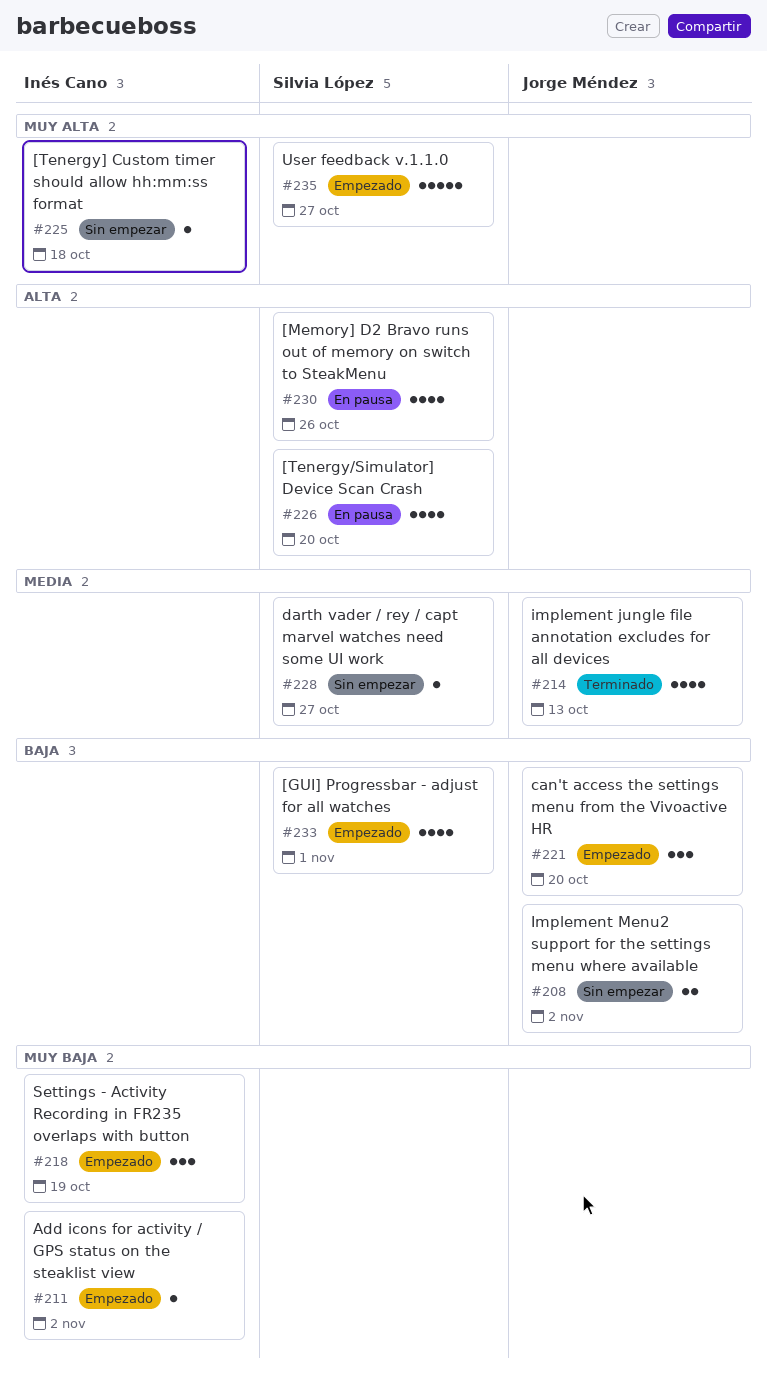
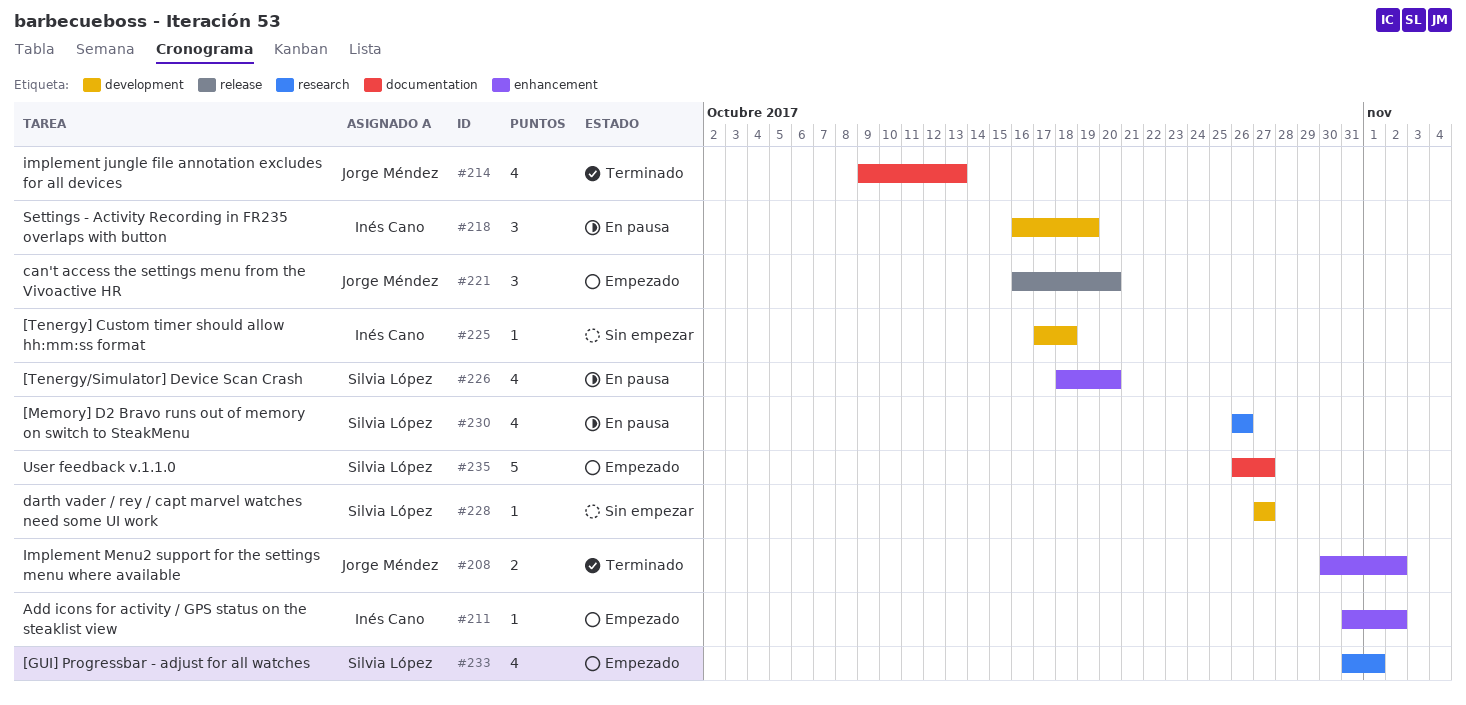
#208, status: Sin empezar -> Terminado
#218, status: Empezado -> En pausa

